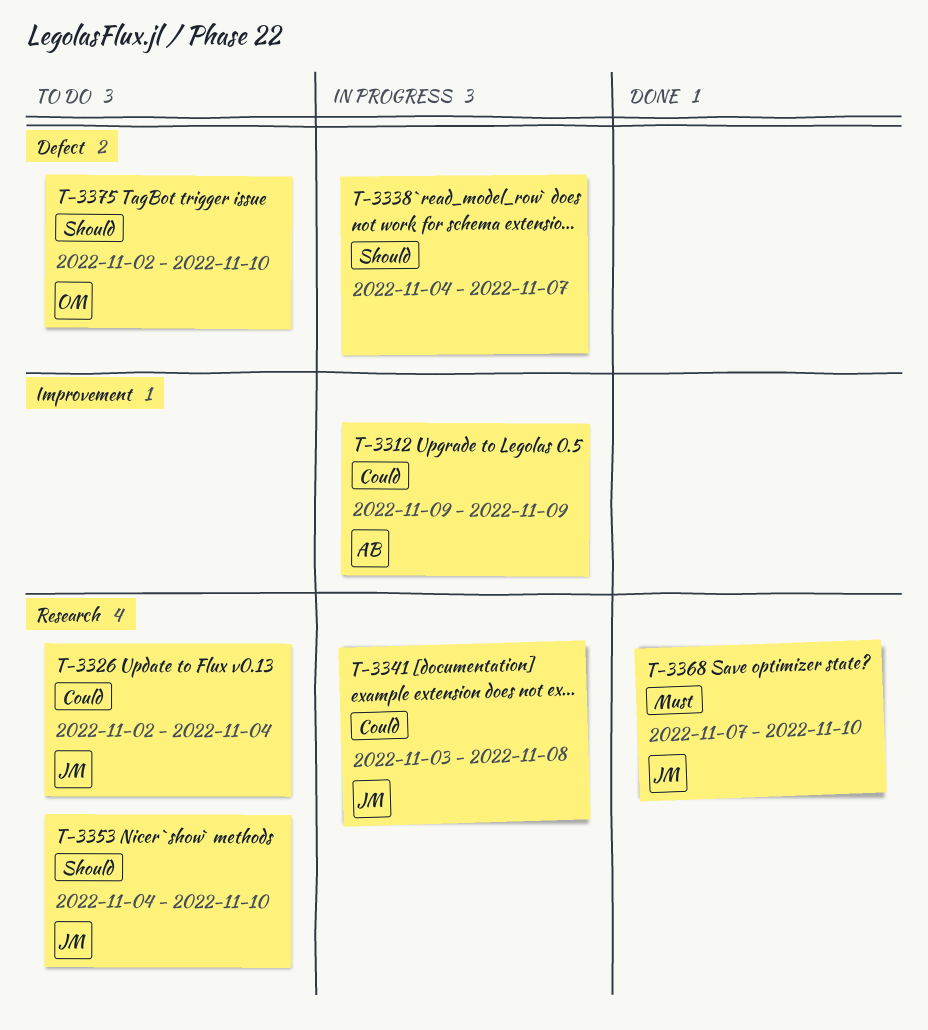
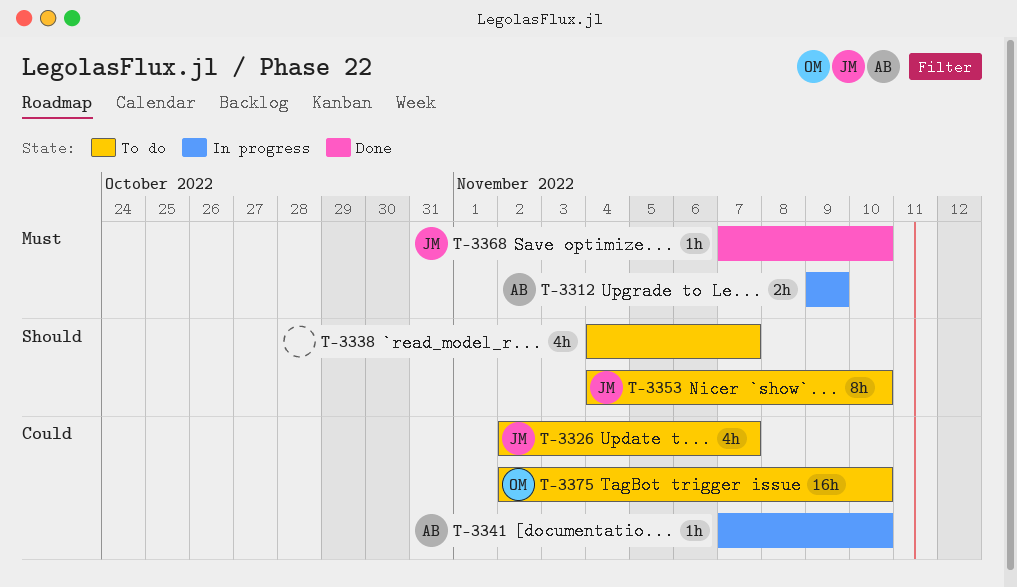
T-3312, priority: Could -> Must
T-3326, due: Nov 4 -> Nov 7
T-3338, status: In progress -> To do
T-3341, owner: JM -> AB
T-3341, start: Nov 3 -> Nov 7
T-3341, due: Nov 8 -> Nov 10
T-3375, priority: Should -> Could

